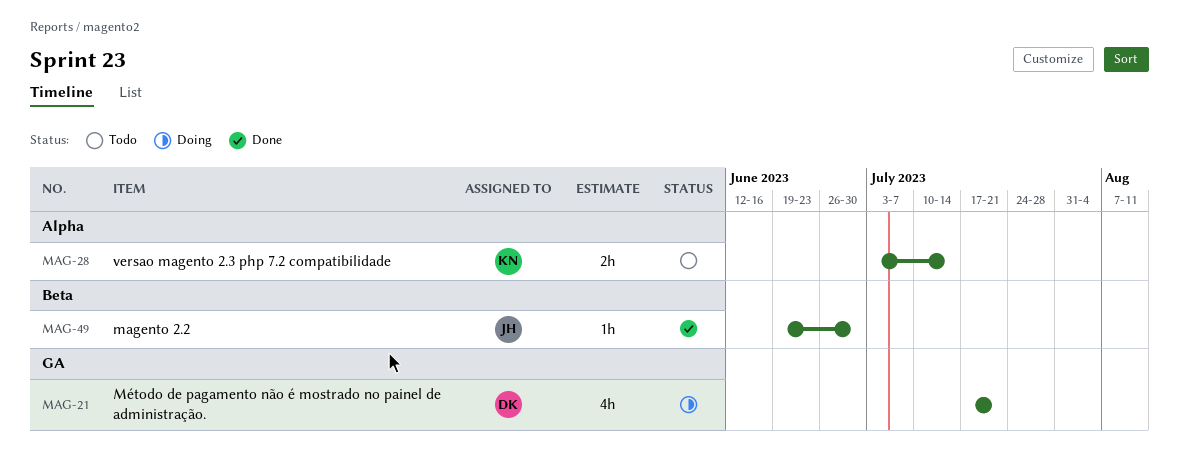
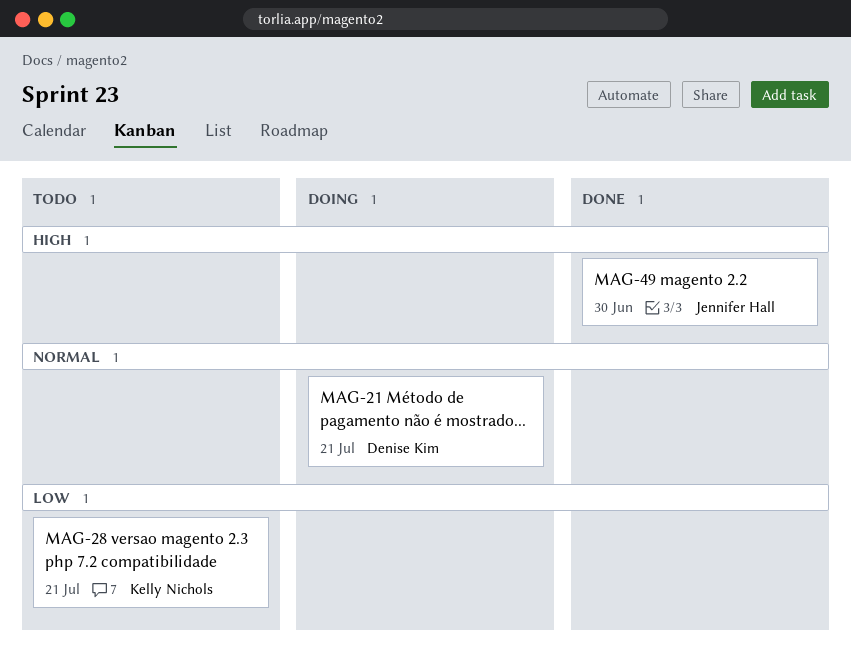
MAG-28, due: Jul 14 -> Jul 21

